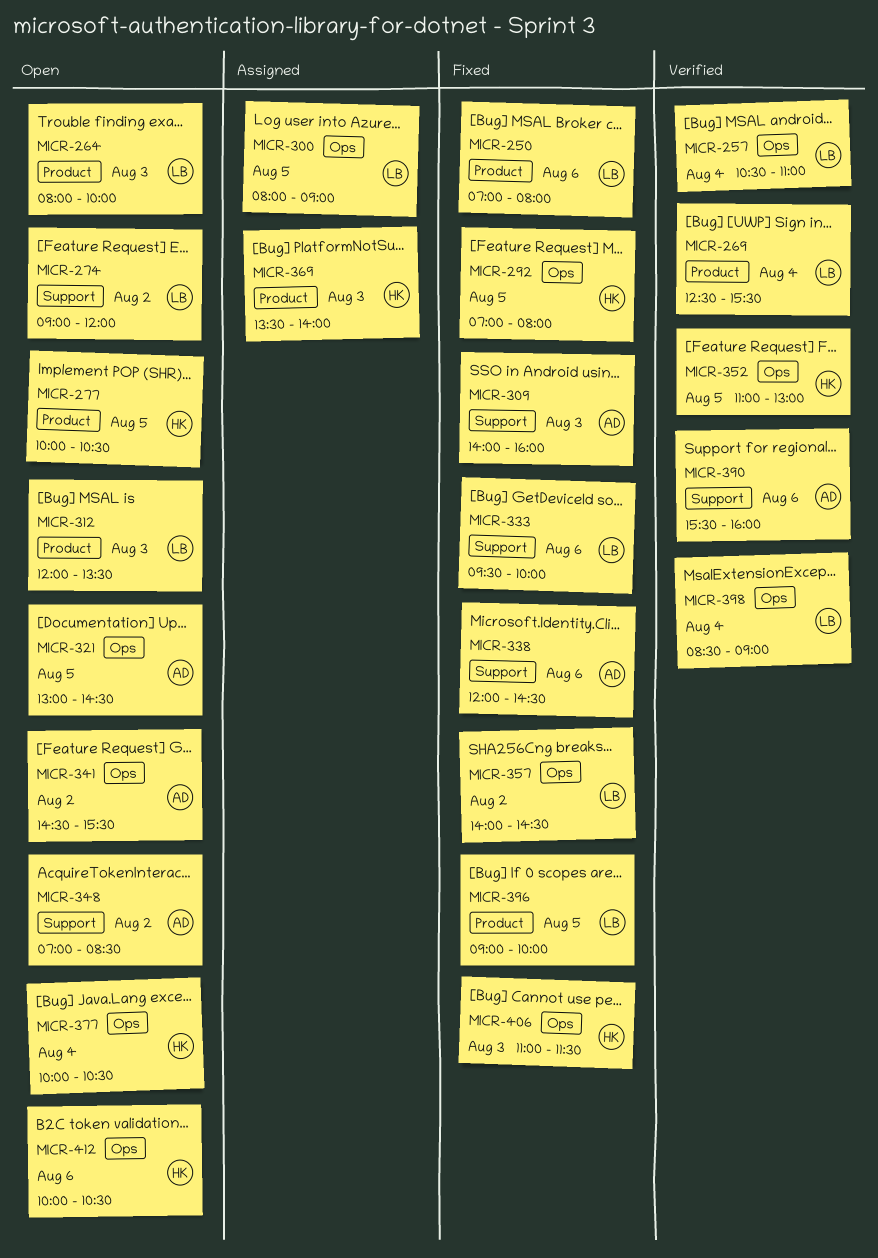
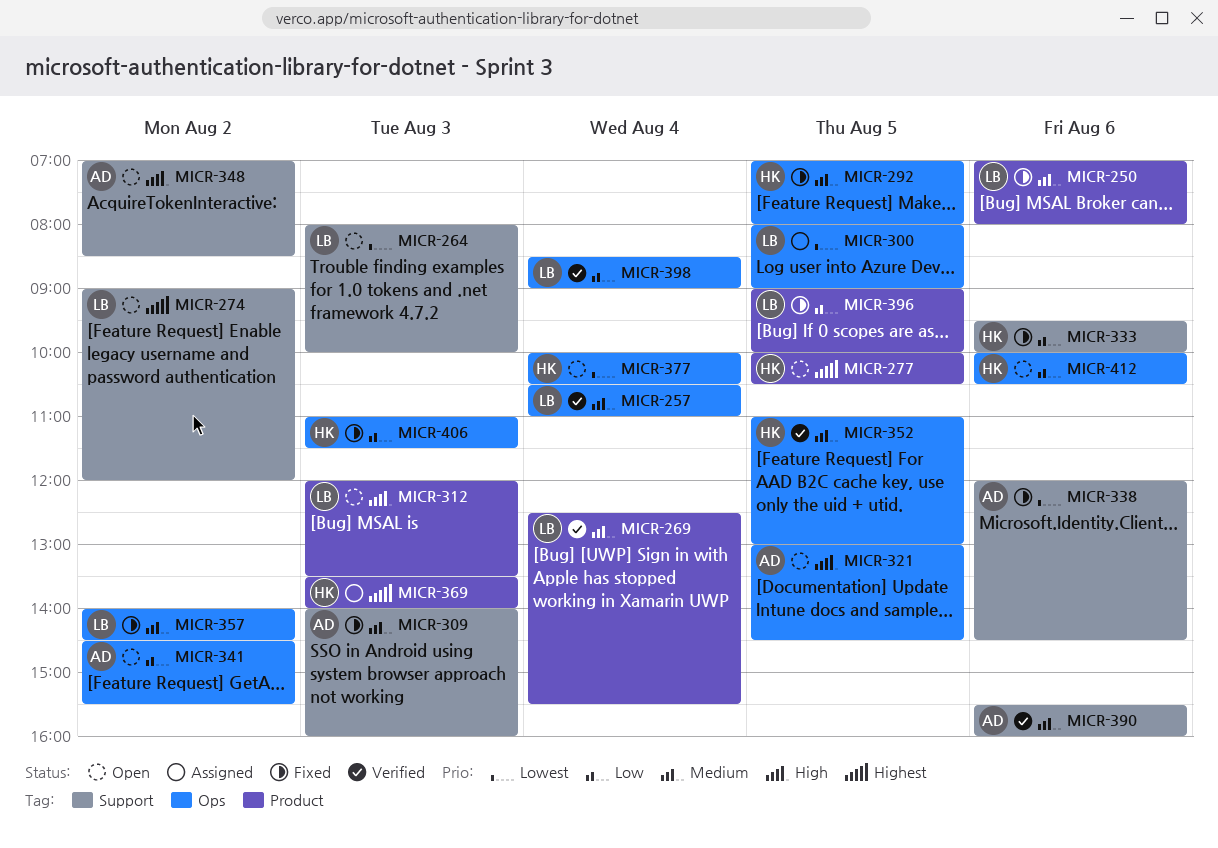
MICR-264, label: Product -> Support
MICR-333, owner: LB -> HK

